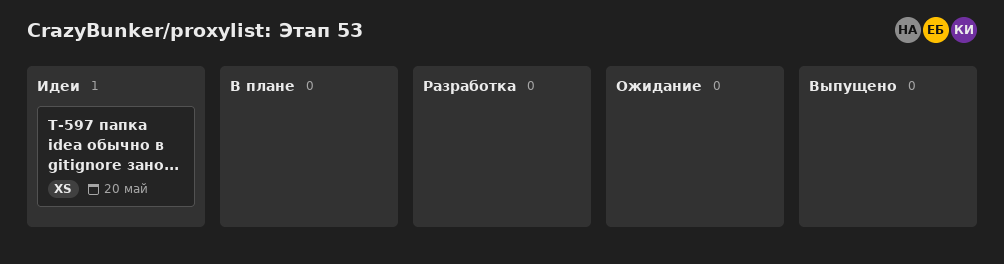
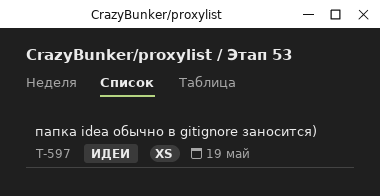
T-597, due: May 20 -> May 19

